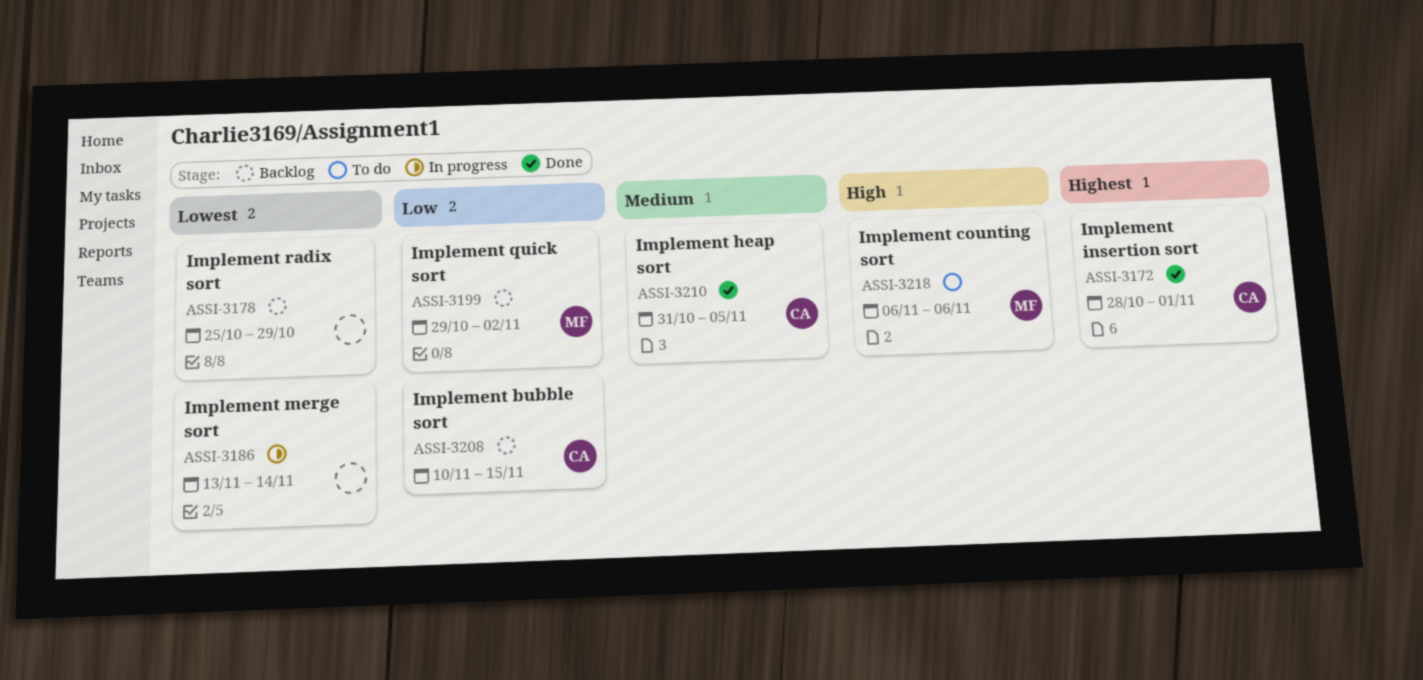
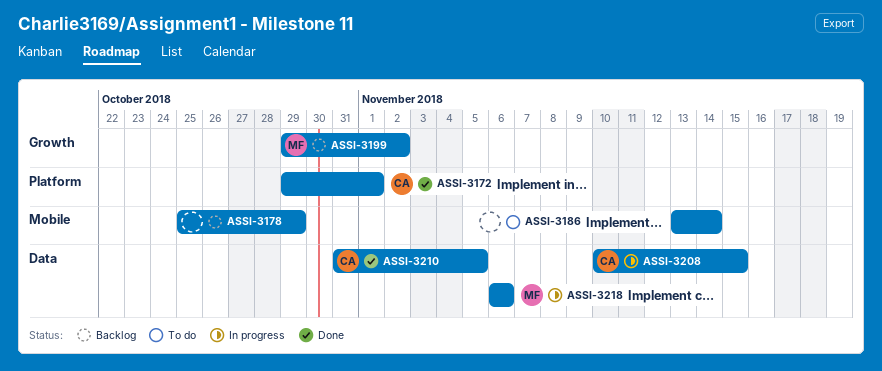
ASSI-3172, start: Oct 28 -> Oct 29
ASSI-3186, status: In progress -> To do
ASSI-3208, status: Backlog -> In progress
ASSI-3218, status: To do -> In progress

